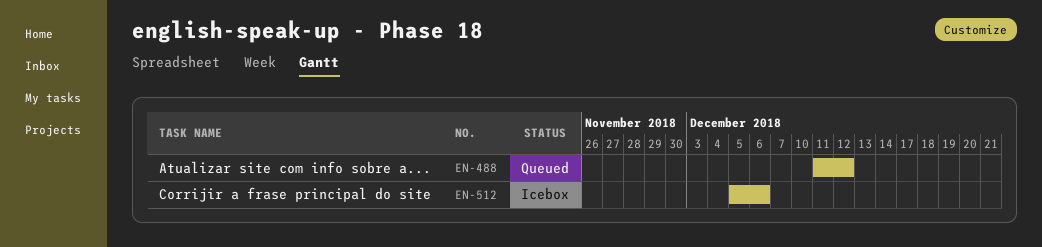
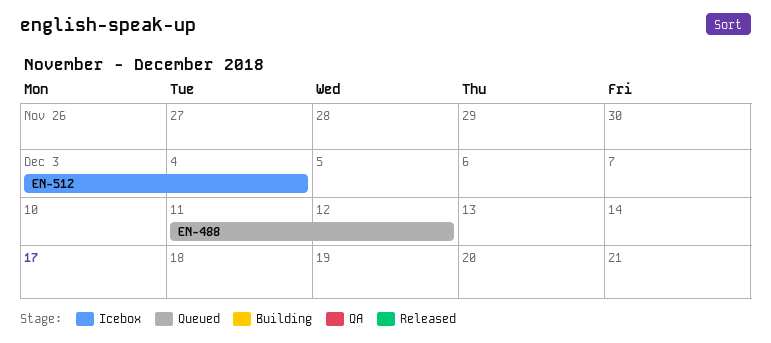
EN-512, start: Dec 5 -> Dec 3
EN-512, due: Dec 6 -> Dec 4

